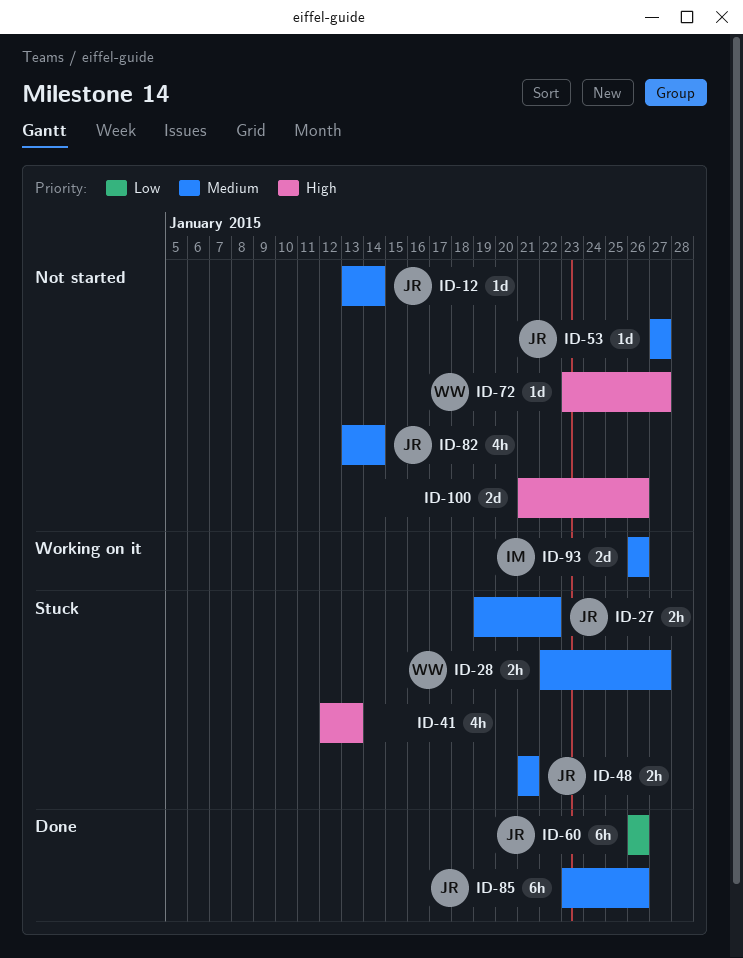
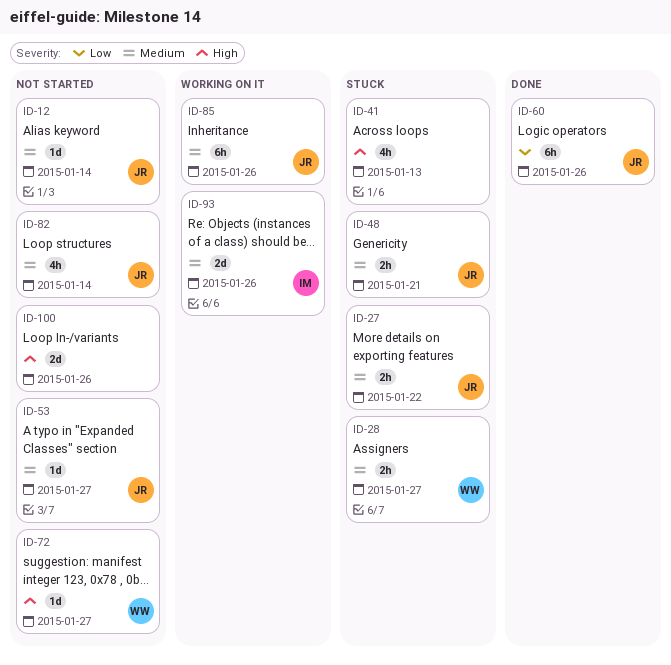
ID-85, status: Done -> Working on it

